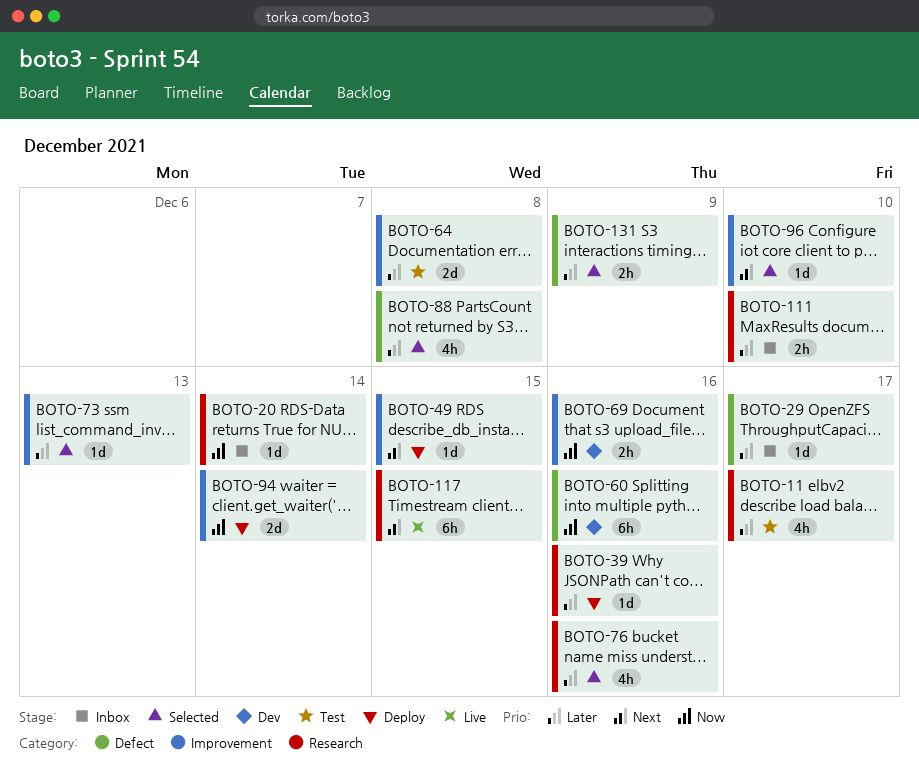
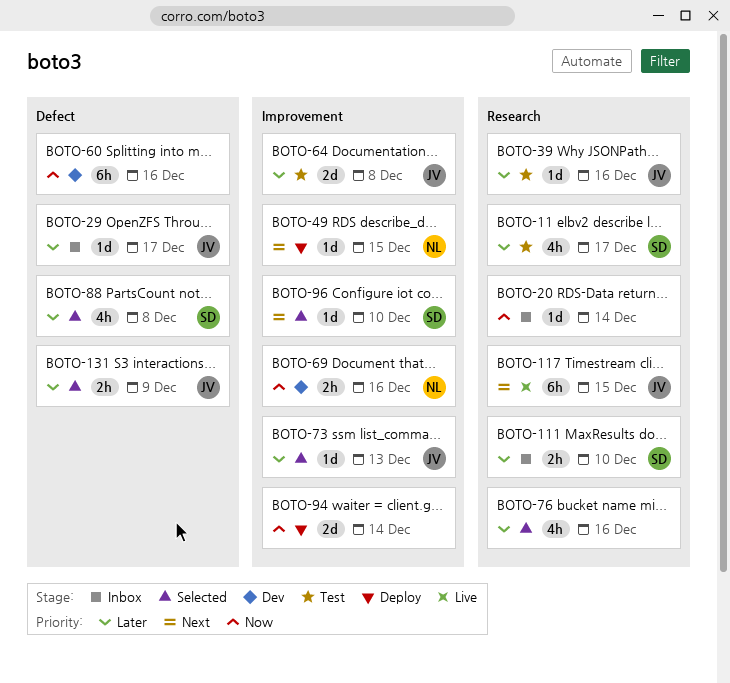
BOTO-39, status: Deploy -> Test

